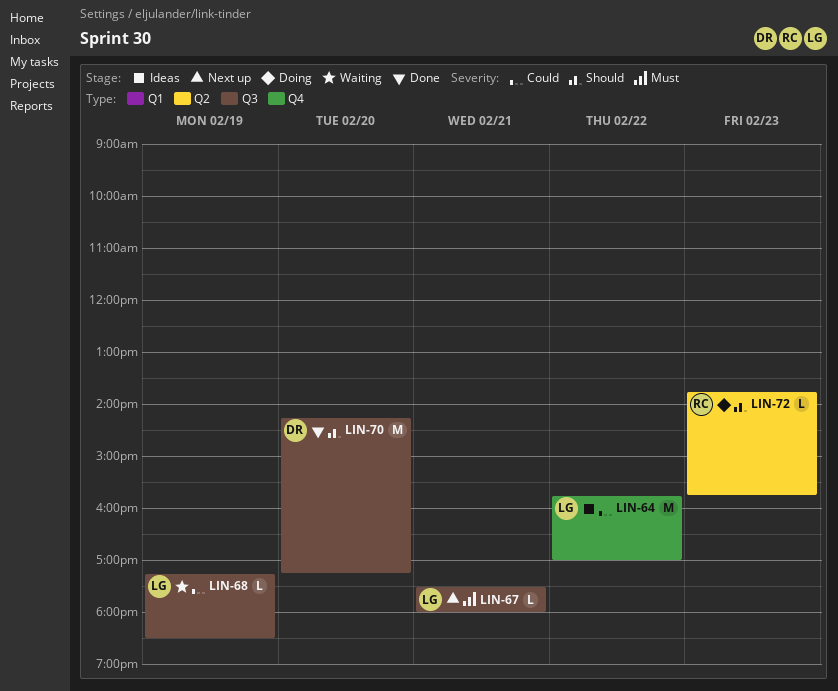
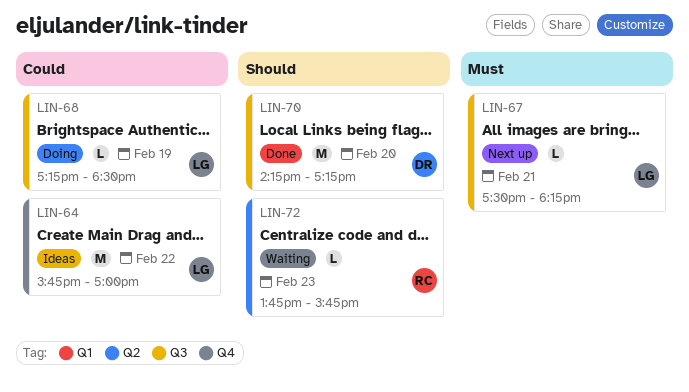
LIN-67, ends: 18:00 -> 18:15
LIN-68, status: Waiting -> Doing
LIN-72, status: Doing -> Waiting

